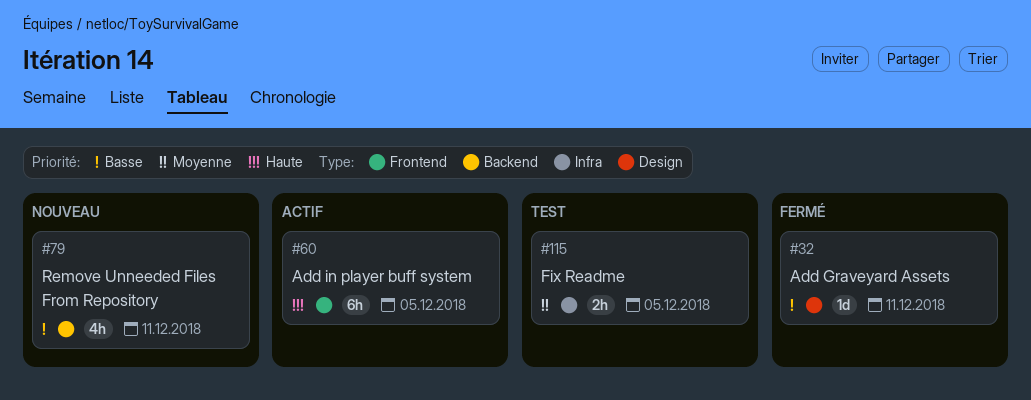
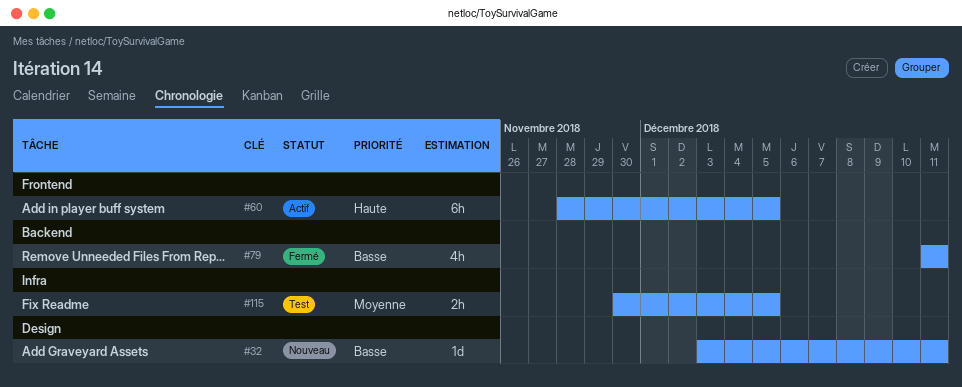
#32, status: Fermé -> Nouveau
#79, status: Nouveau -> Fermé

